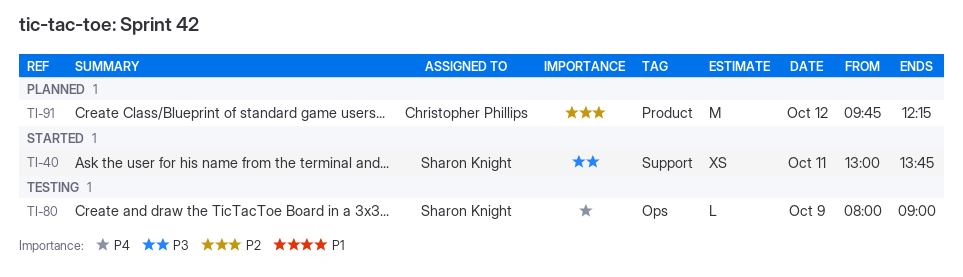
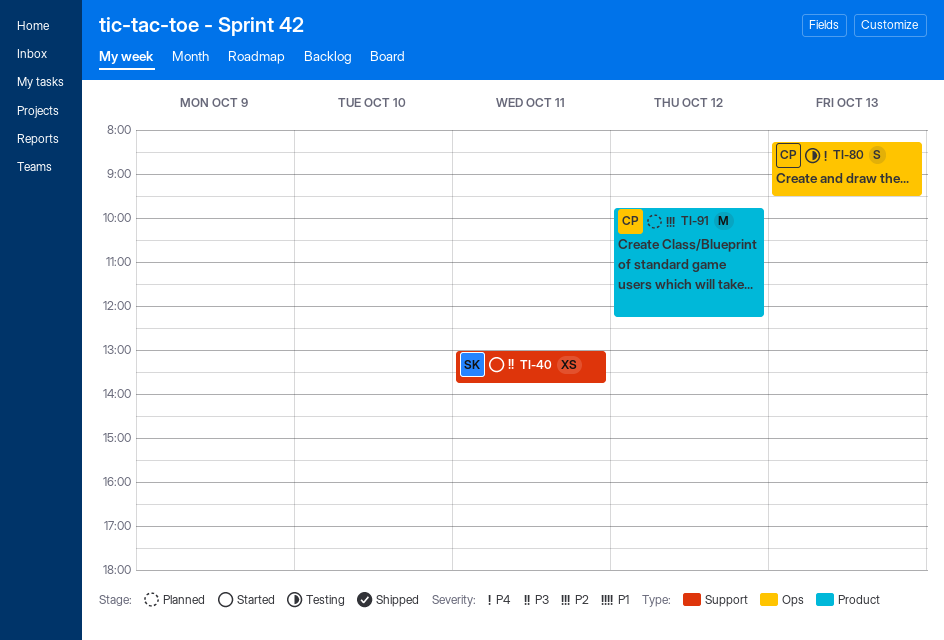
TI-80, owner: Sharon Knight -> Christopher Phillips
TI-80, estimate: L -> S
TI-80, day: Oct 9 -> Oct 13
TI-80, begins: 08:00 -> 08:15
TI-80, ends: 09:00 -> 09:30

